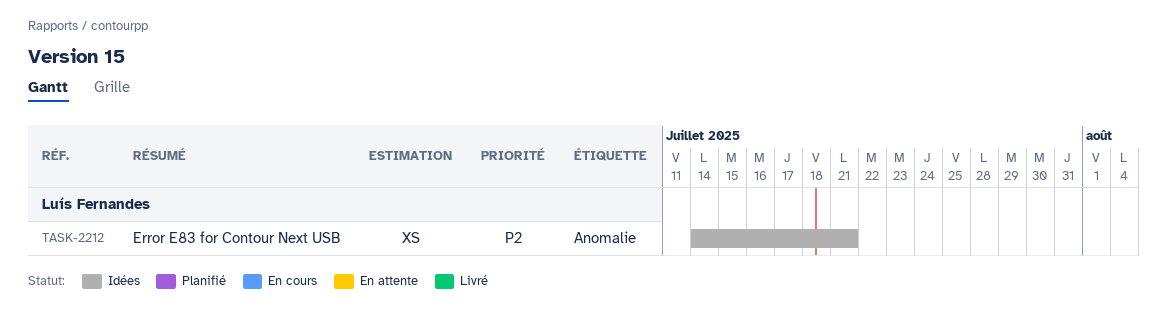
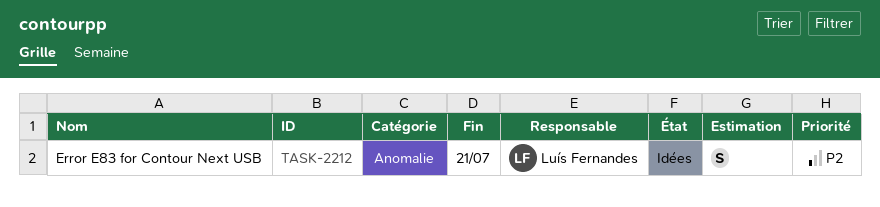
TASK-2212, estimate: XS -> S

